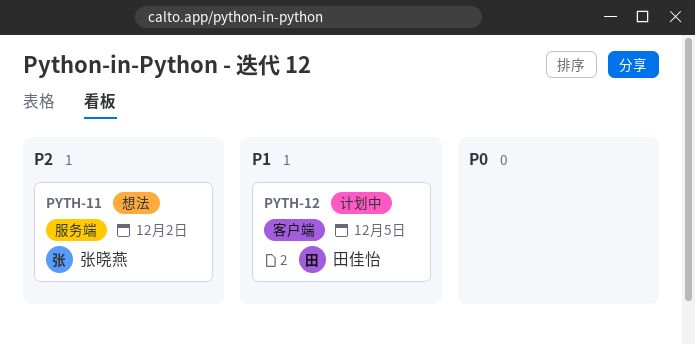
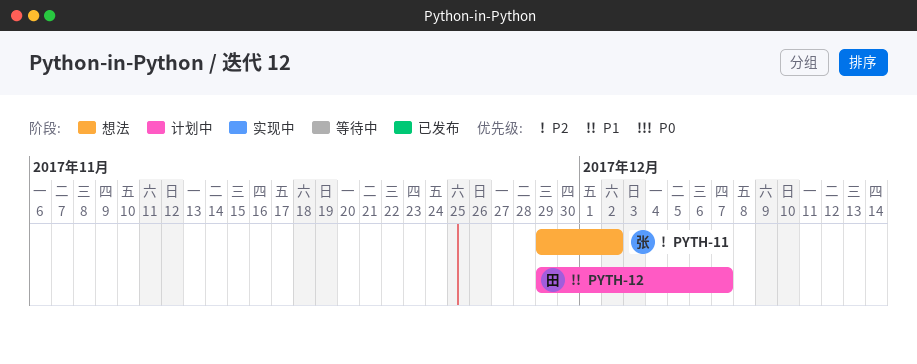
PYTH-12, due: Dec 5 -> Dec 7

